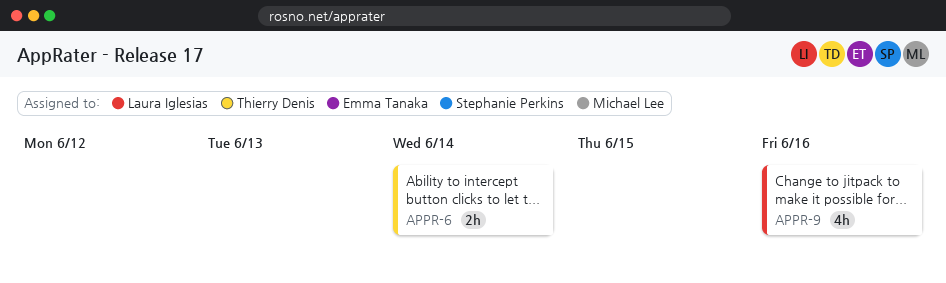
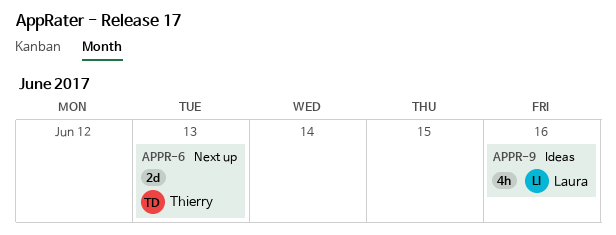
APPR-6, estimate: 2h -> 2d
APPR-6, due: Jun 14 -> Jun 13

